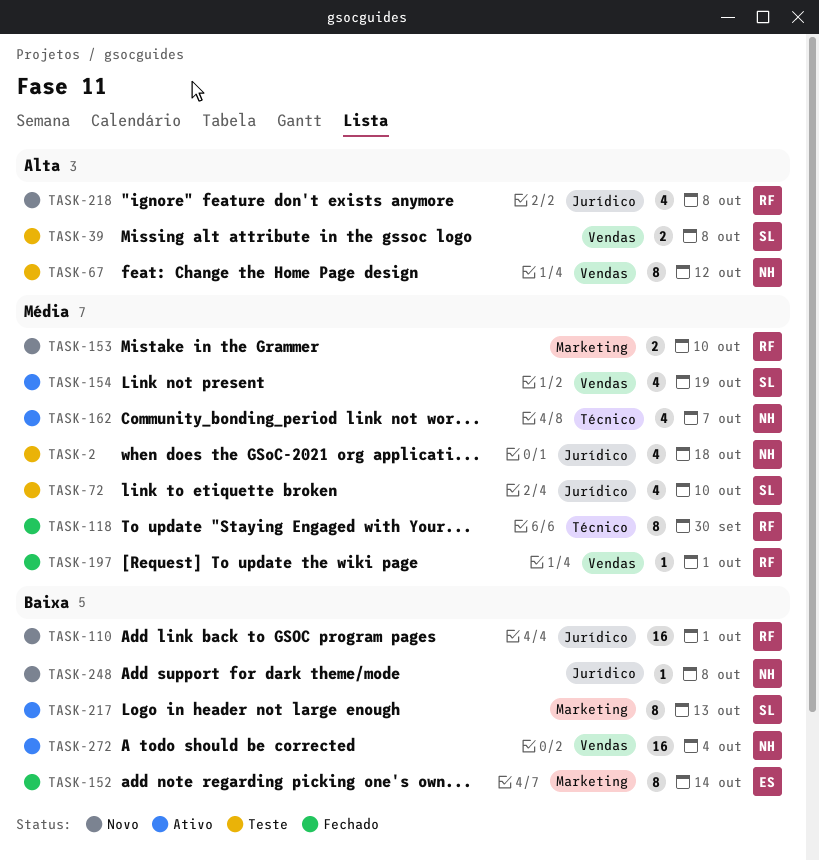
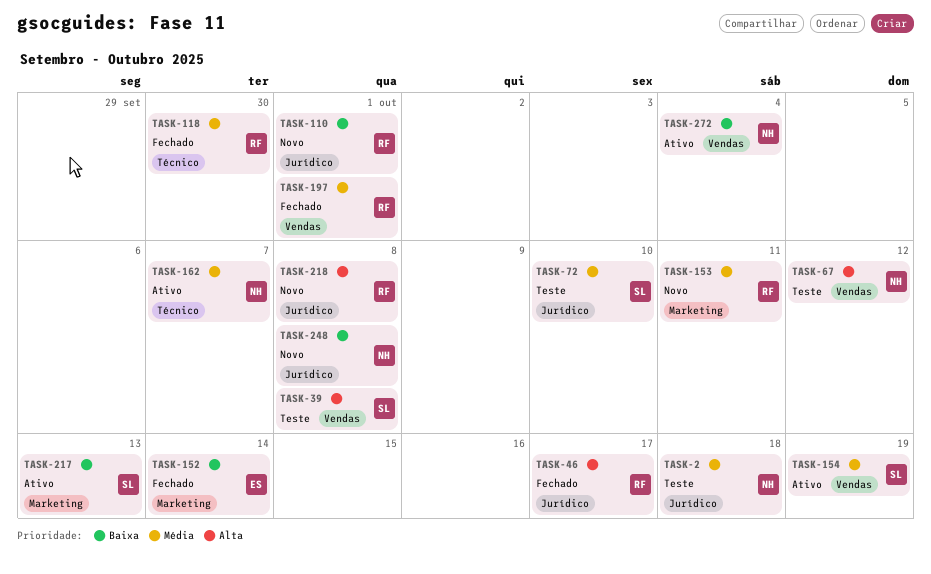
TASK-46: none -> present
TASK-153, due: Oct 10 -> Oct 11

